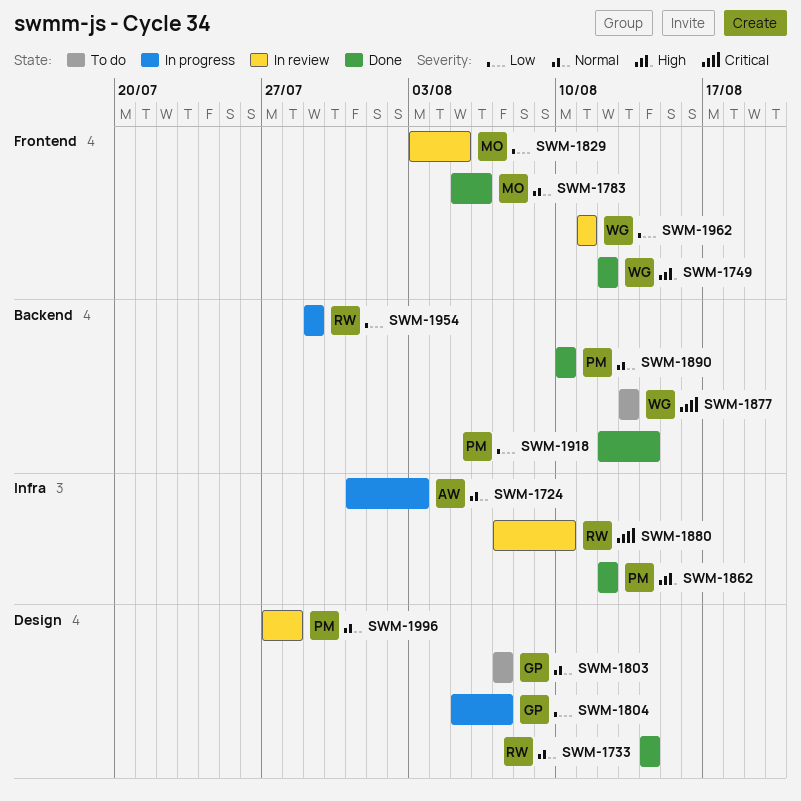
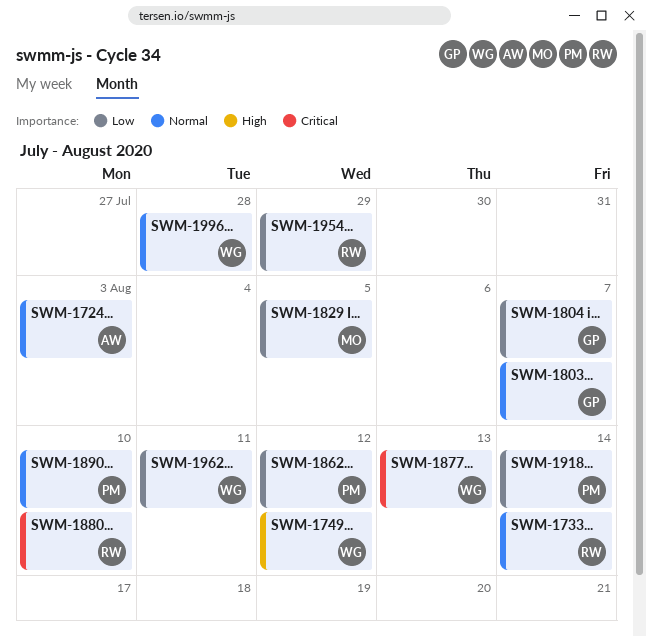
SWM-1783: present -> none
SWM-1862, priority: High -> Low
SWM-1996, owner: PM -> WG

